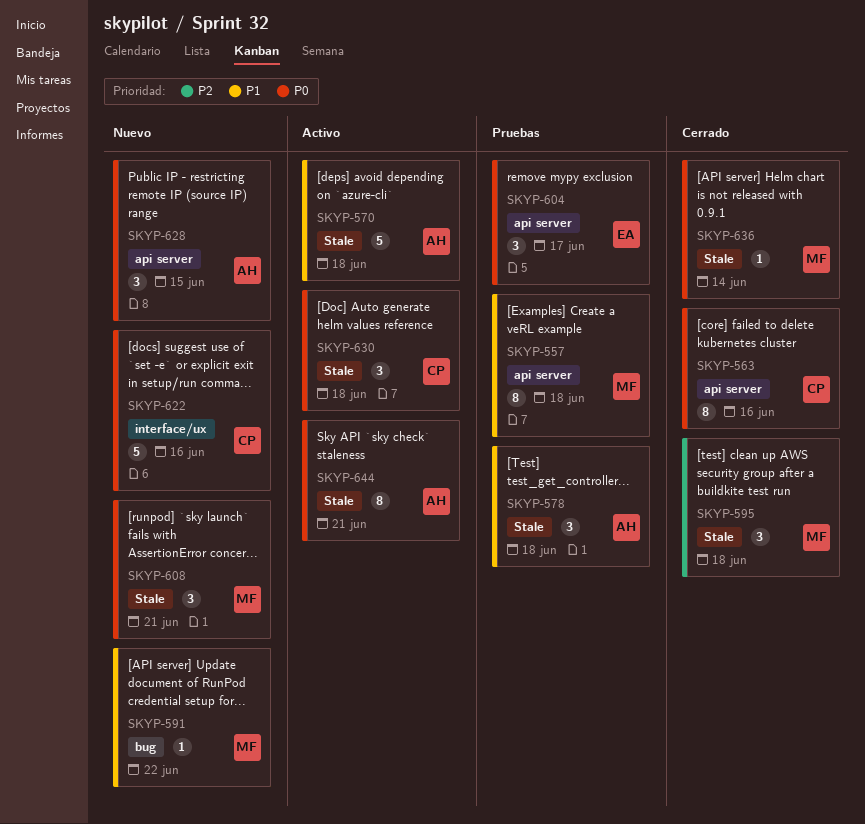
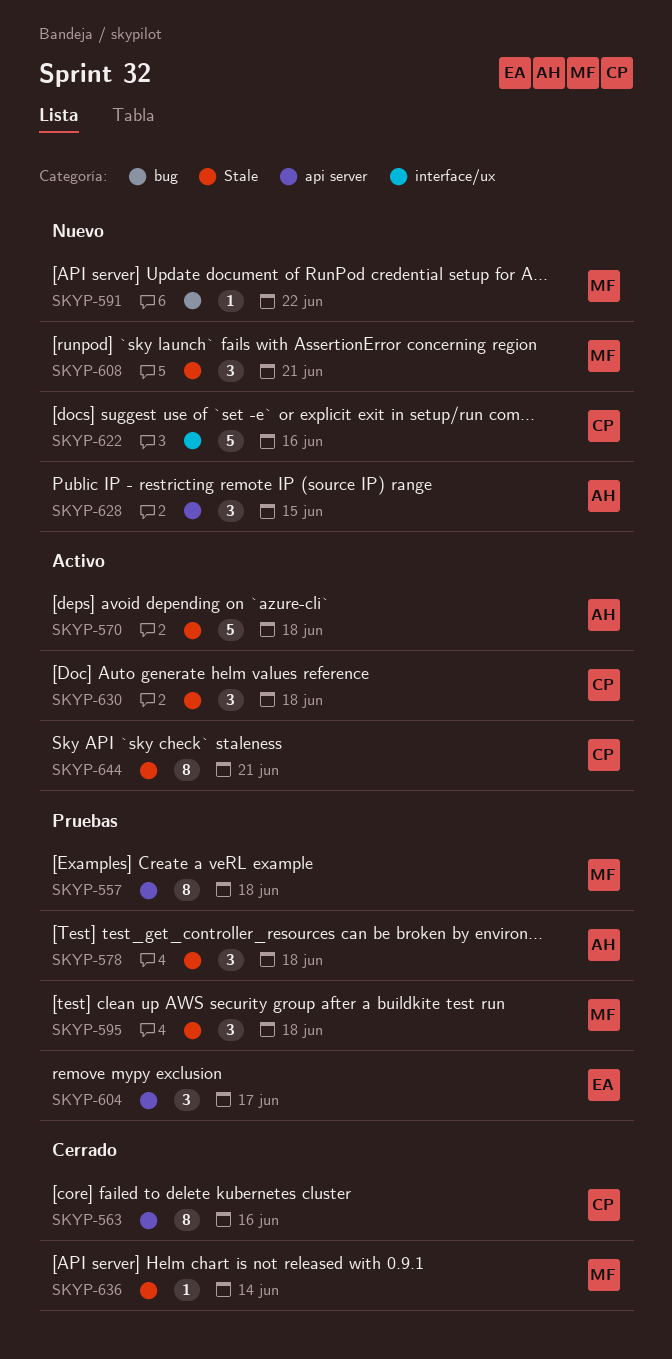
SKYP-595, status: Cerrado -> Pruebas
SKYP-644, owner: AH -> CP

